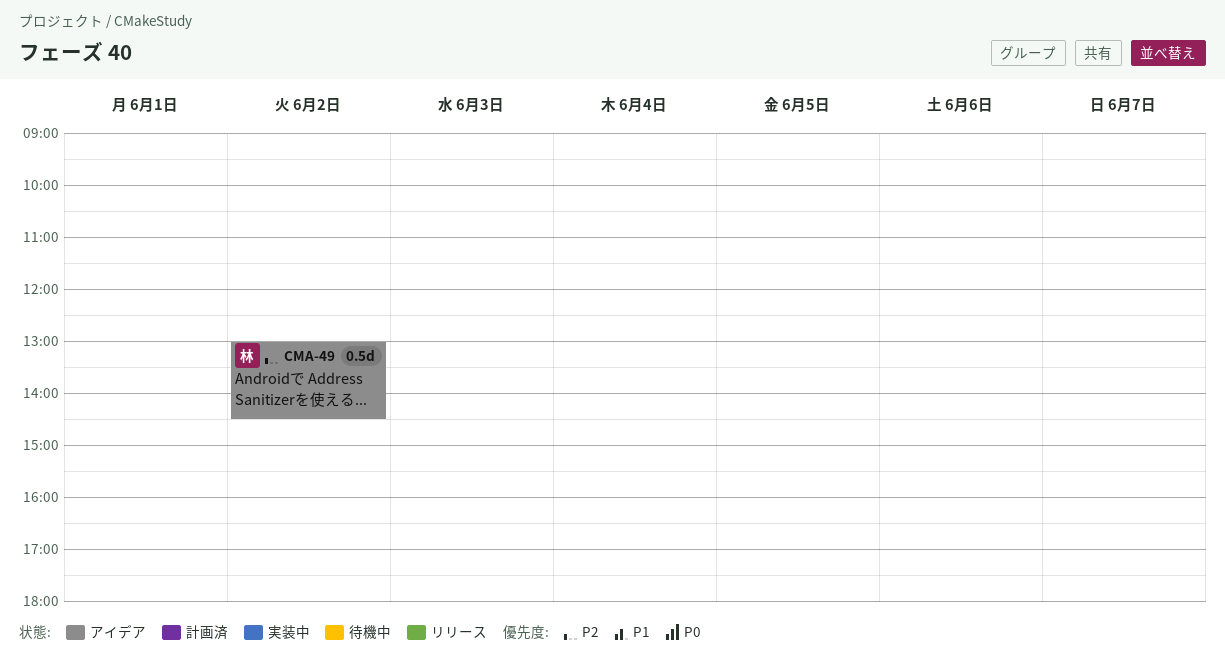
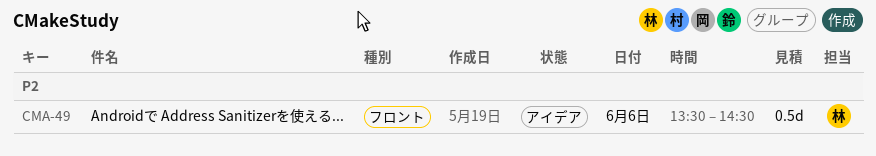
CMA-49, day: Jun 2 -> Jun 6
CMA-49, begins: 13:00 -> 13:30

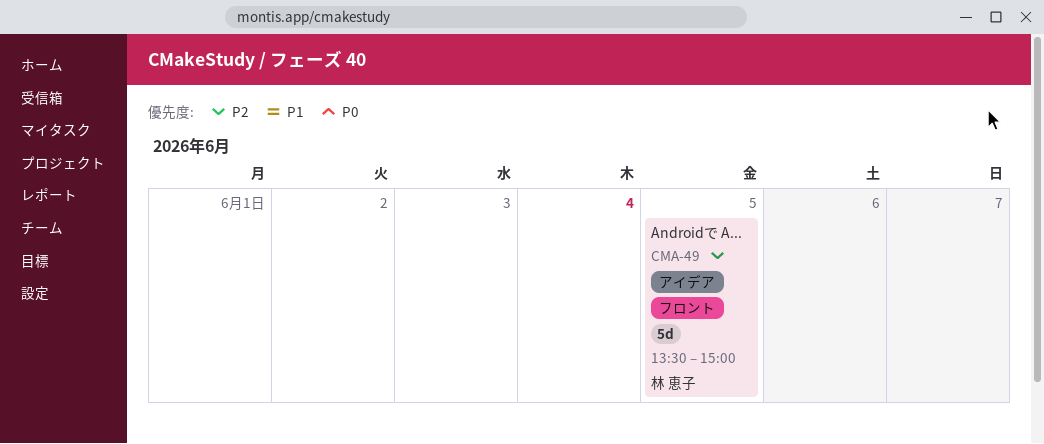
CMA-49, estimate: 0.5d -> 5d
CMA-49, day: Jun 6 -> Jun 5
CMA-49, ends: 14:30 -> 15:00

